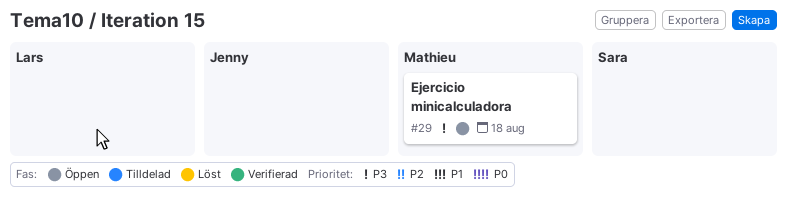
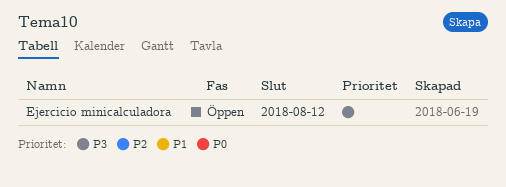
Ejercicio minicalculadora, due: Aug 18 -> Aug 12

